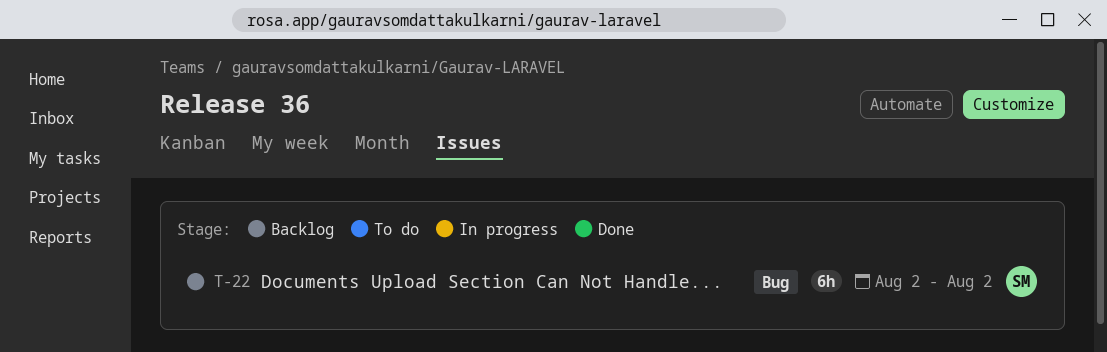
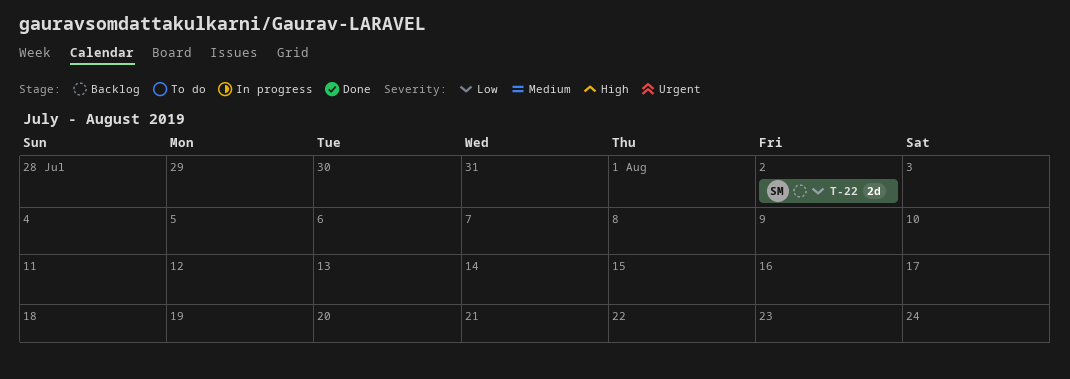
T-22, estimate: 6h -> 2d

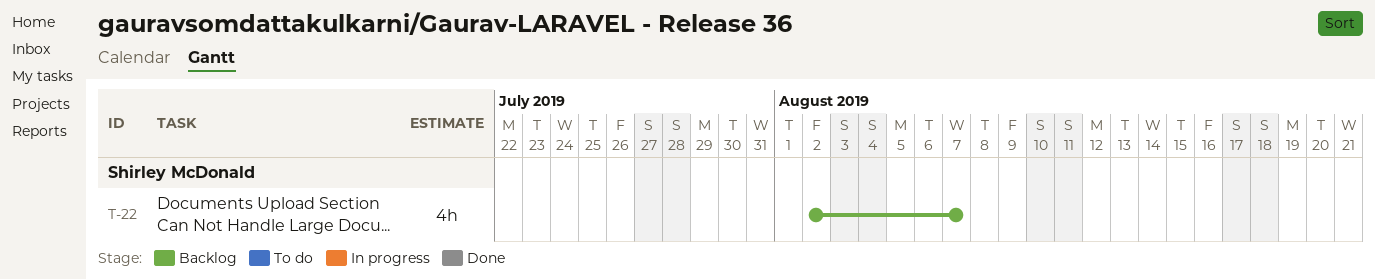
T-22, estimate: 2d -> 4h
T-22, due: Aug 2 -> Aug 7

